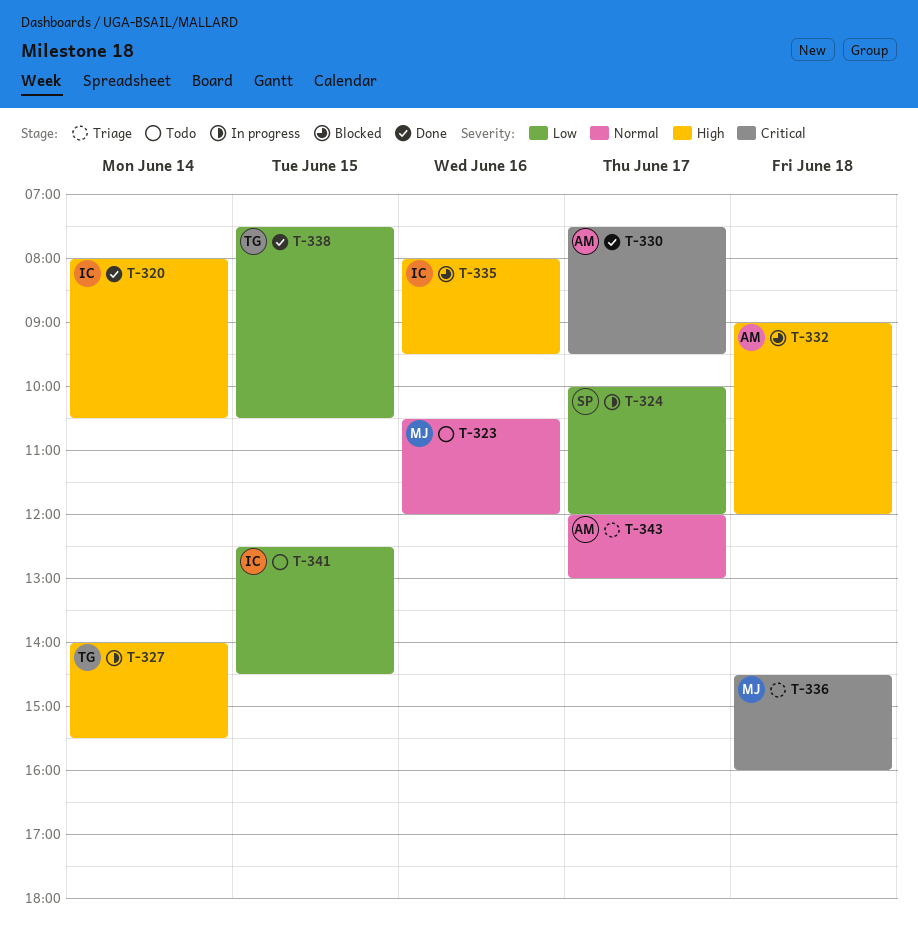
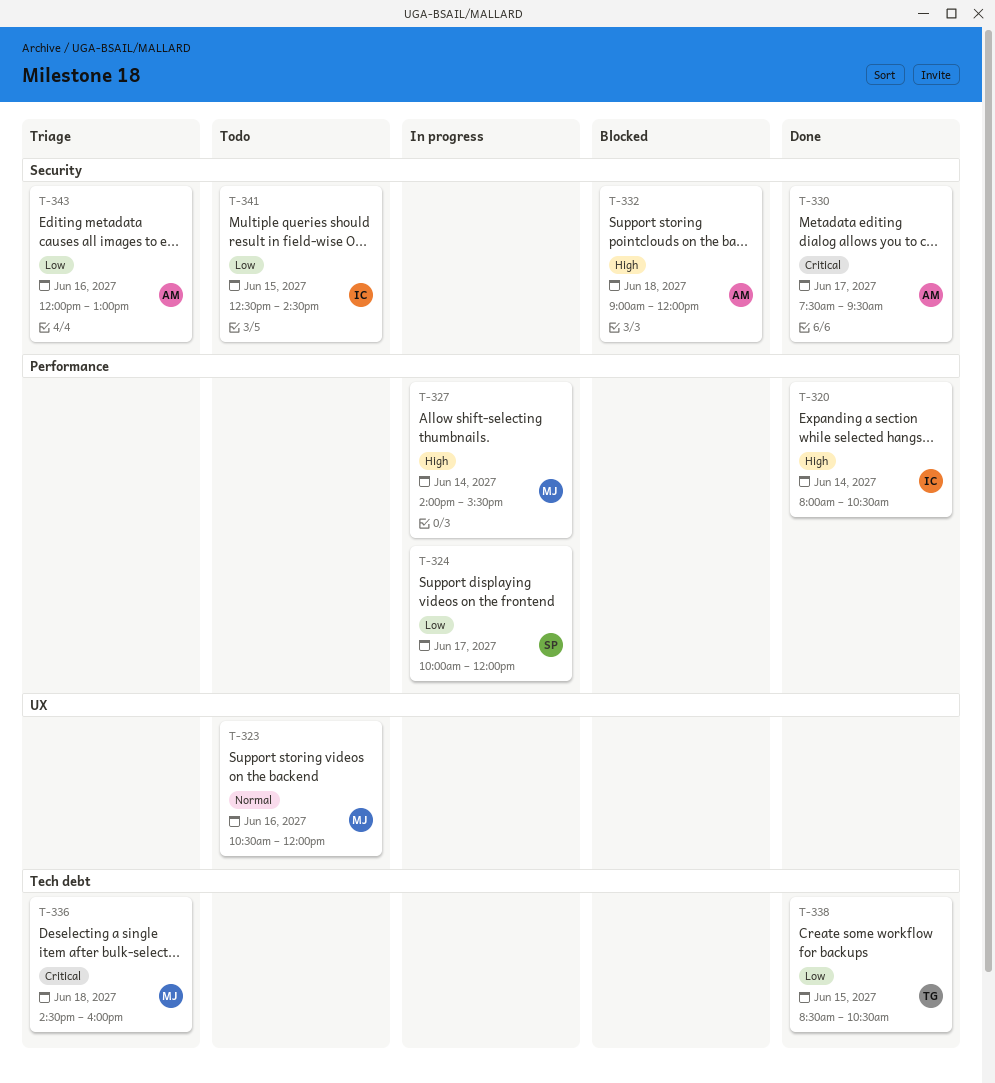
T-327, owner: TG -> MJ
T-335: present -> none
T-338, begins: 07:30 -> 08:30
T-343, priority: Normal -> Low
T-343, day: Jun 17 -> Jun 16

